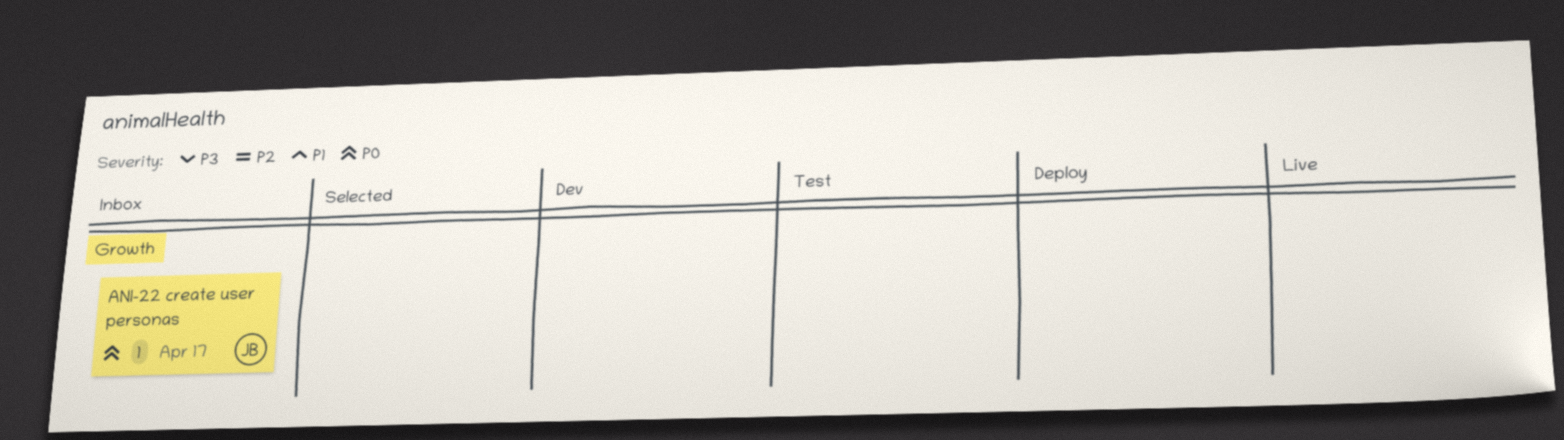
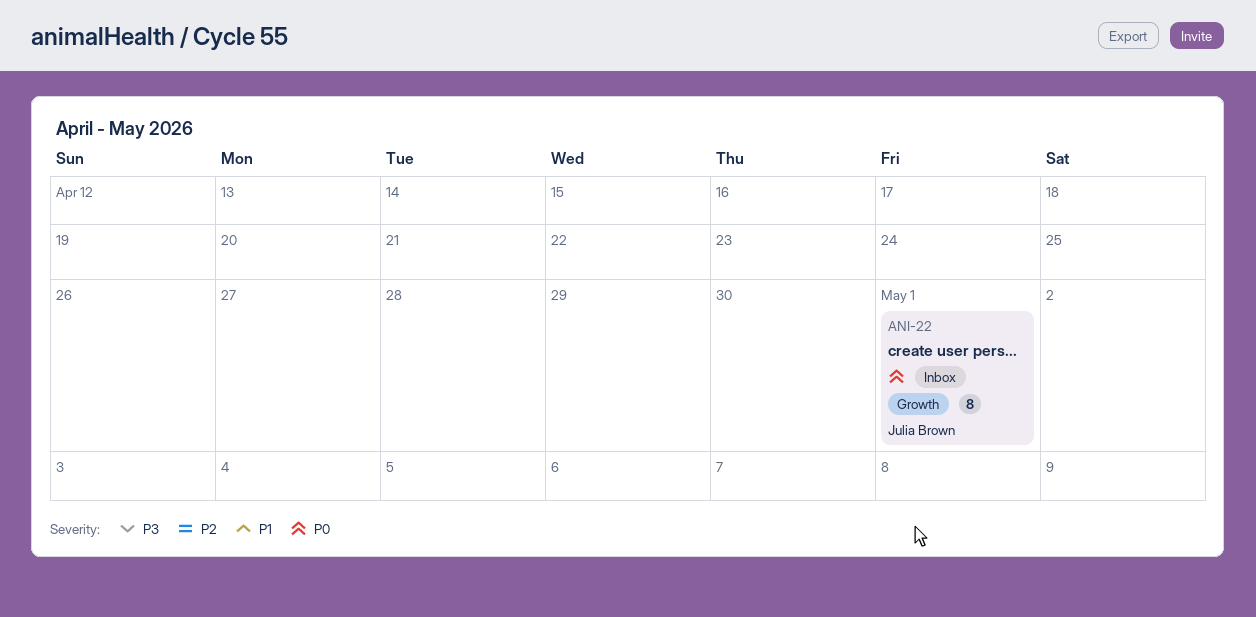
ANI-22, estimate: 1 -> 8
ANI-22, due: Apr 17 -> May 1

